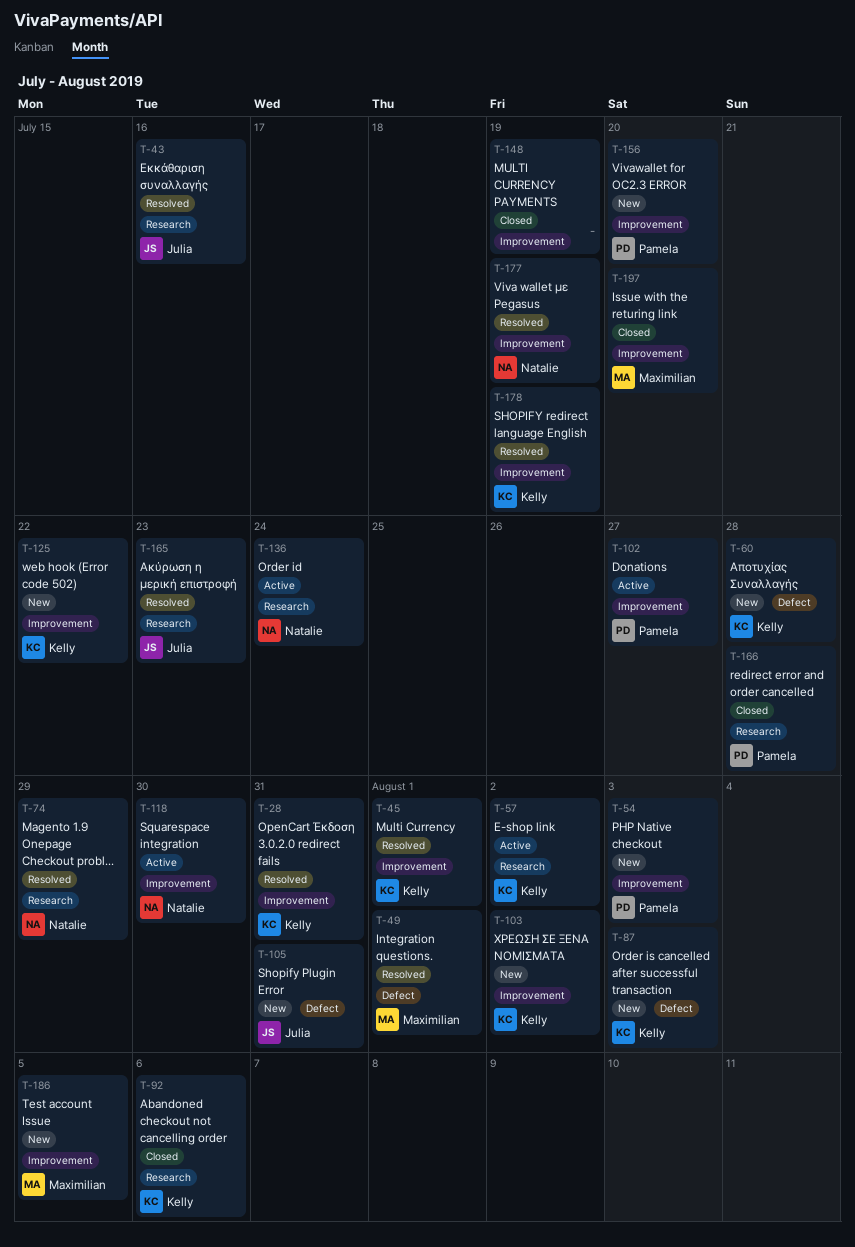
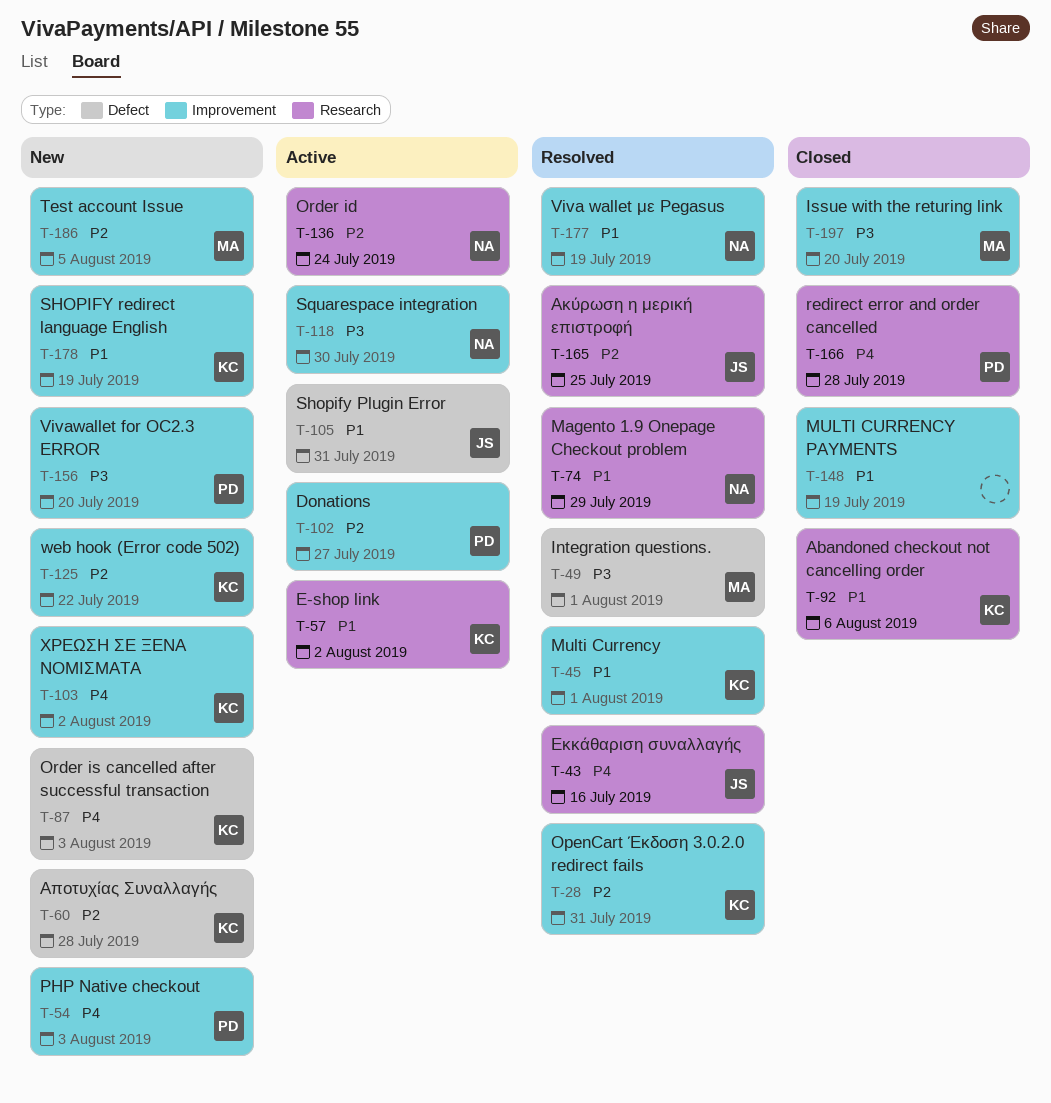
T-105, status: New -> Active
T-165, due: Jul 23 -> Jul 25
T-178, status: Resolved -> New

